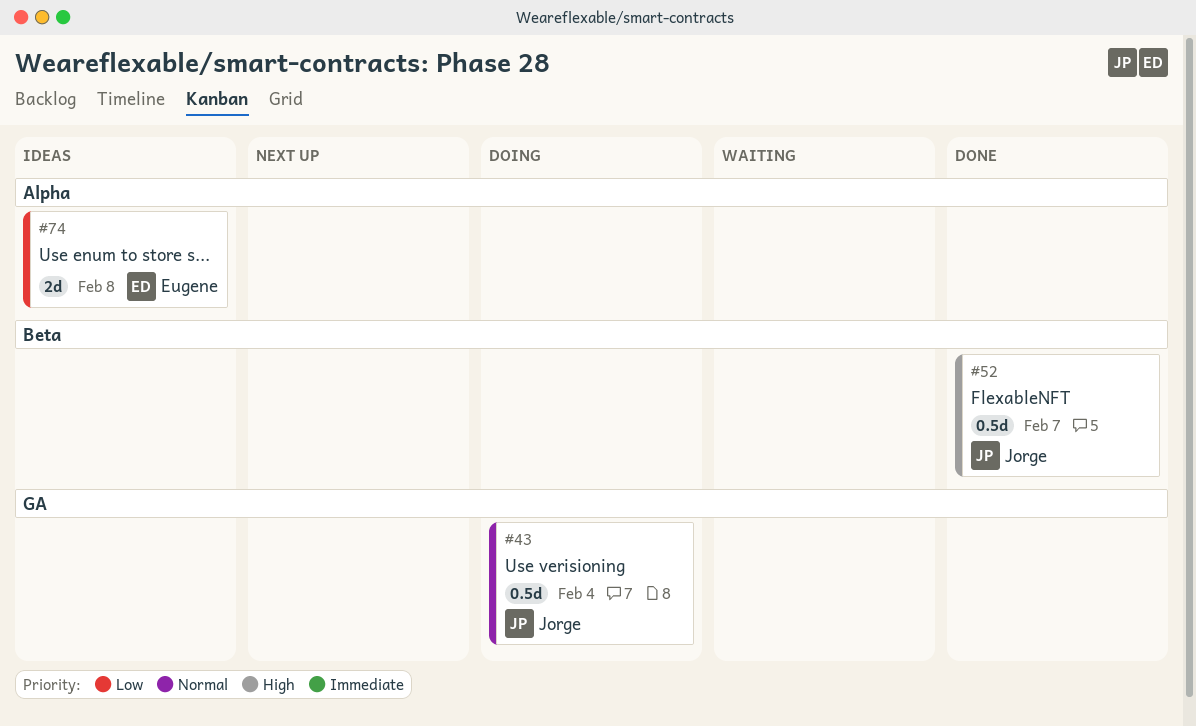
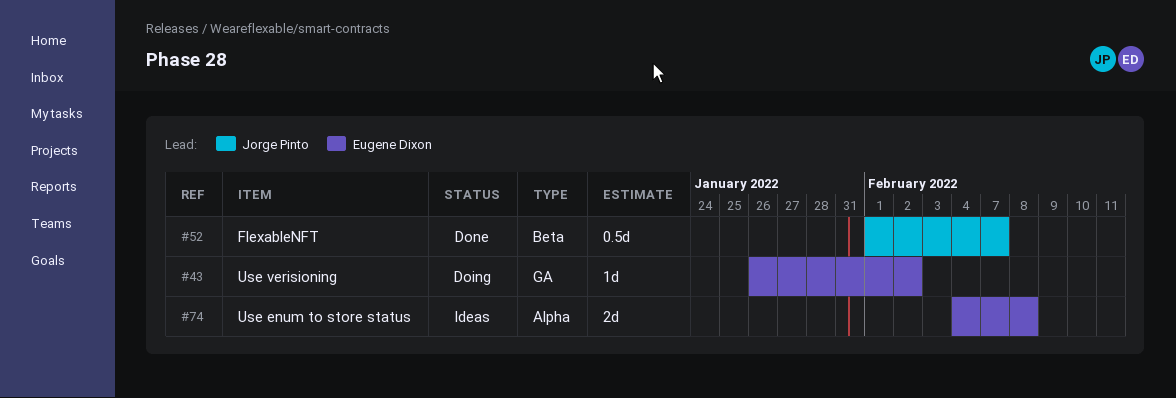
#43, owner: Jorge Pinto -> Eugene Dixon
#43, estimate: 0.5d -> 1d
#43, due: Feb 4 -> Feb 2

